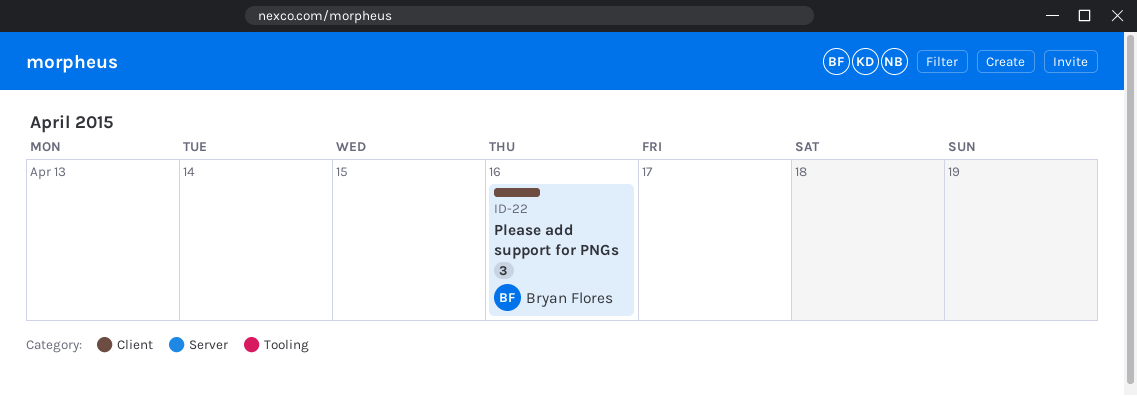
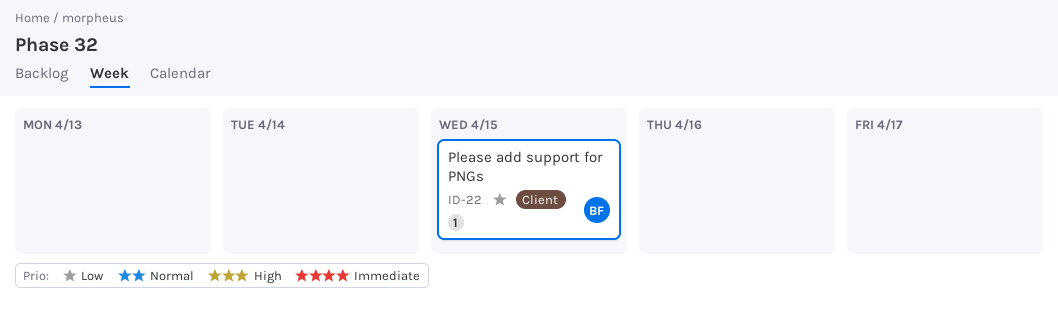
ID-22, estimate: 3 -> 1
ID-22, due: Apr 16 -> Apr 15

